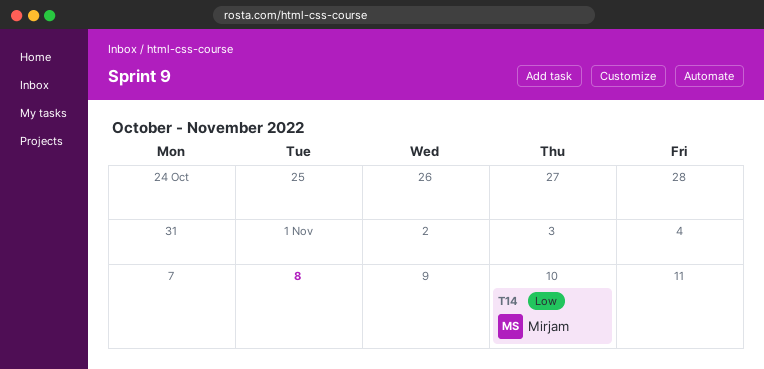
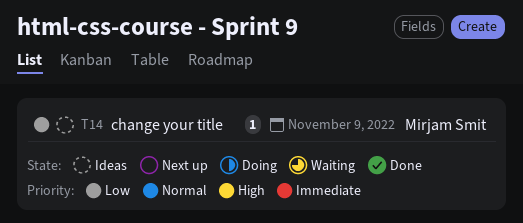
T14, due: Nov 10 -> Nov 9

